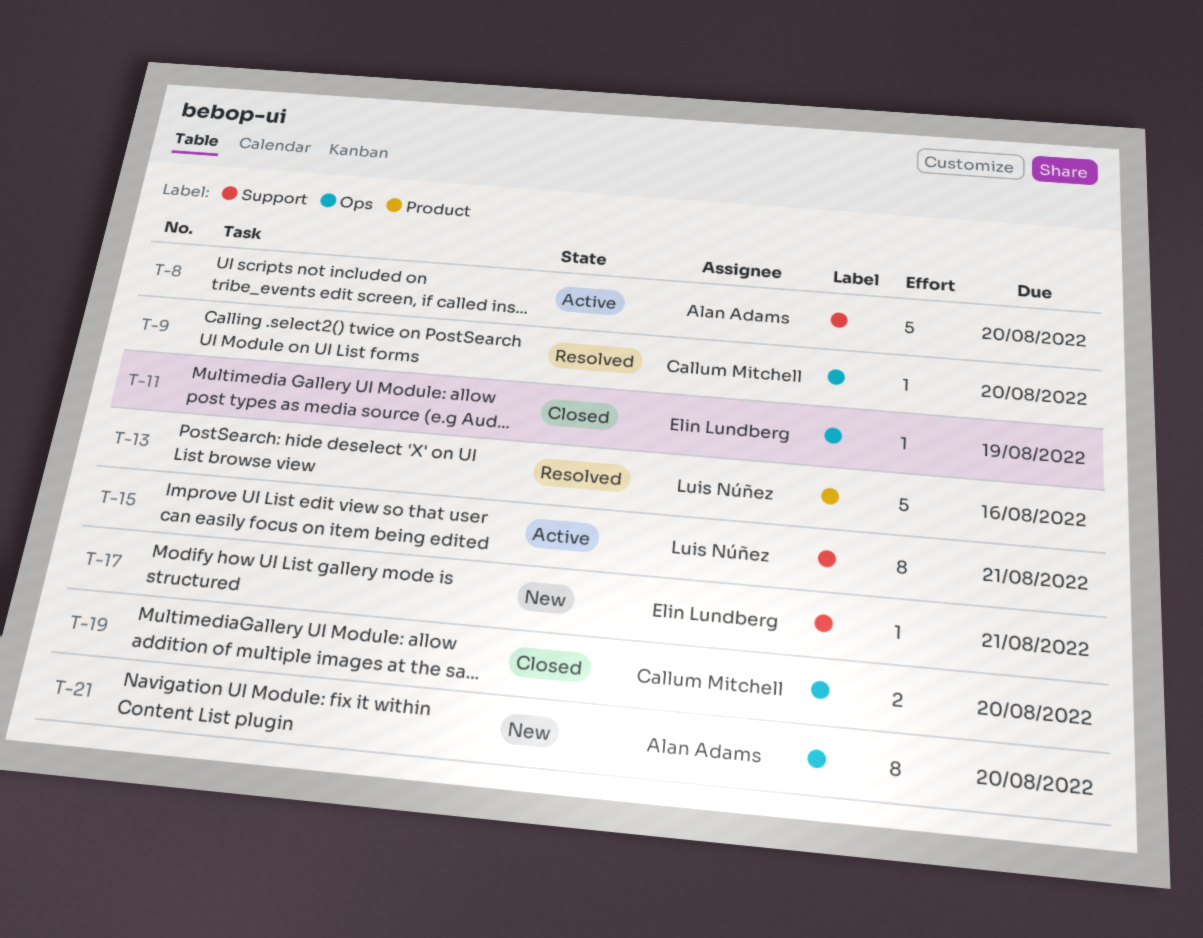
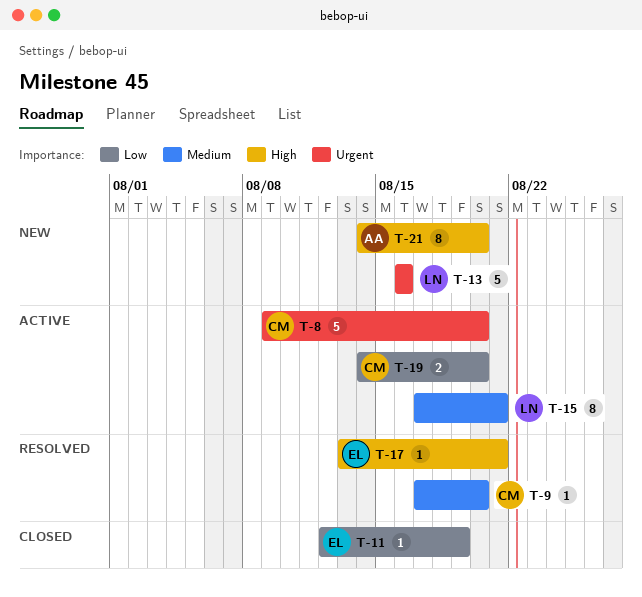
T-8, owner: Alan Adams -> Callum Mitchell
T-13, status: Resolved -> New
T-17, status: New -> Resolved
T-19, status: Closed -> Active

